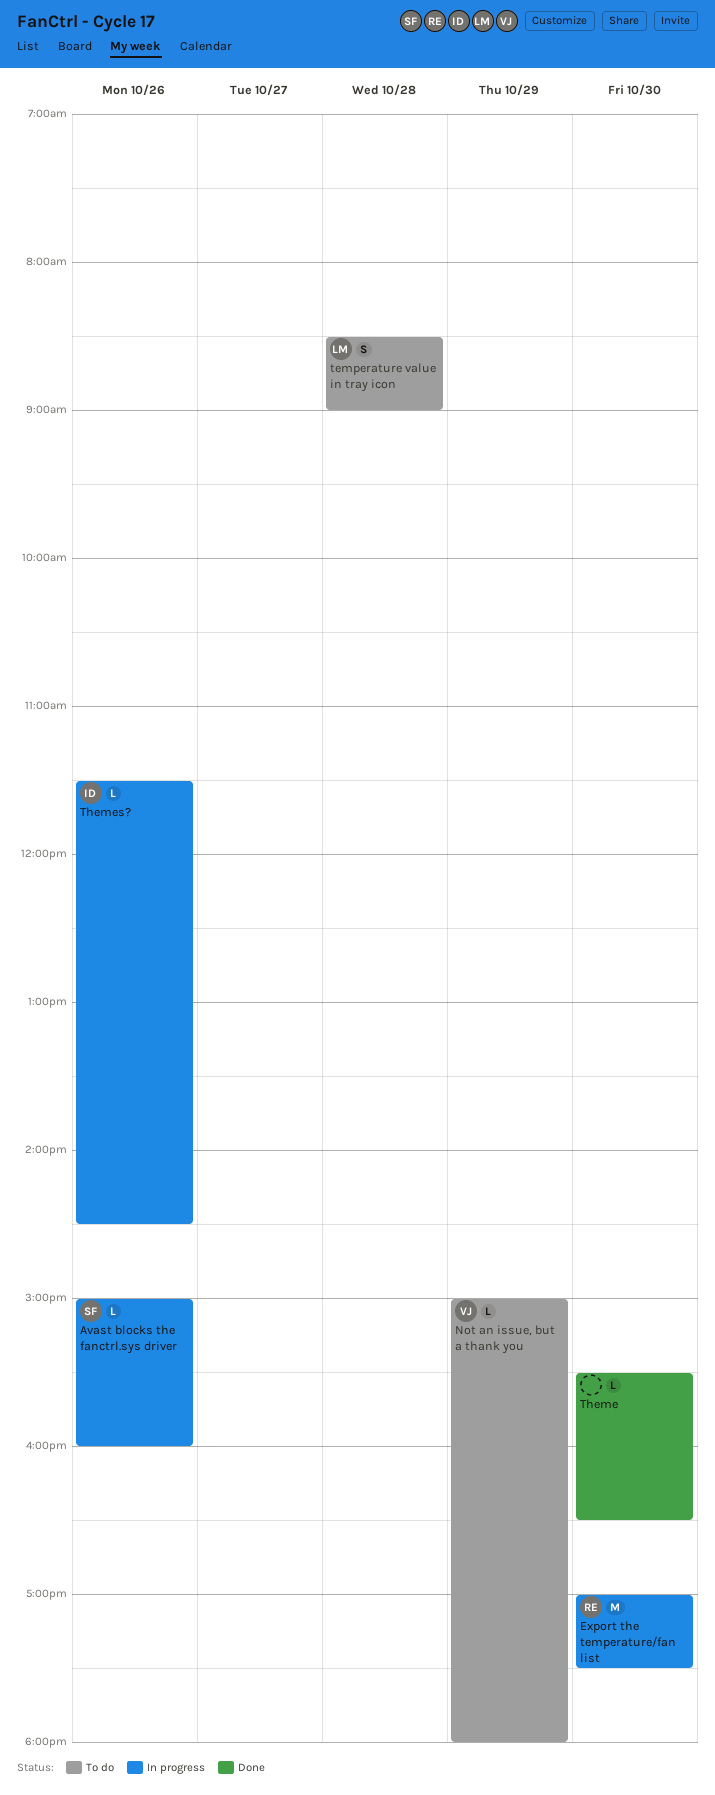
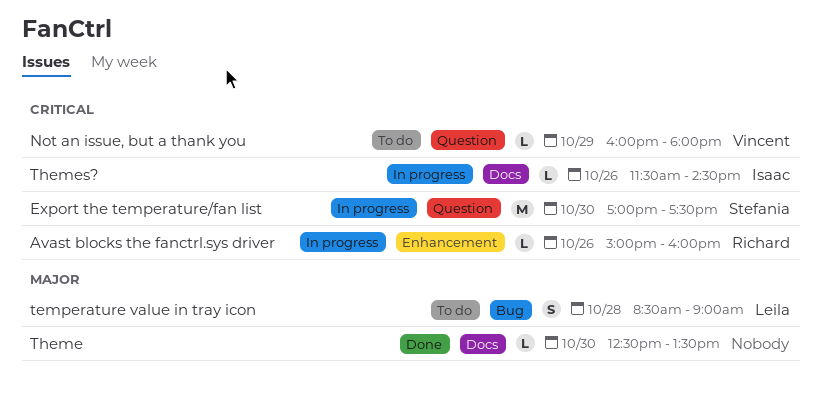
Avast blocks the fanctrl.sys driver, owner: Stefania -> Richard
Export the temperature/fan list, owner: Richard -> Stefania
Not an issue, but a thank you, begins: 15:00 -> 16:00
Theme, begins: 15:30 -> 12:30
Theme, ends: 16:30 -> 13:30

